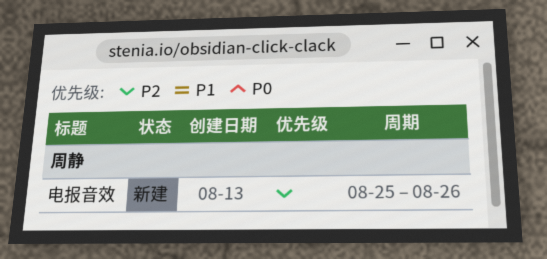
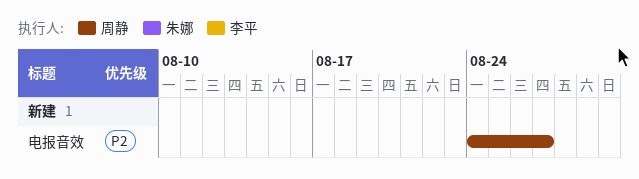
电报音效, start: Aug 25 -> Aug 24
电报音效, due: Aug 26 -> Aug 27

